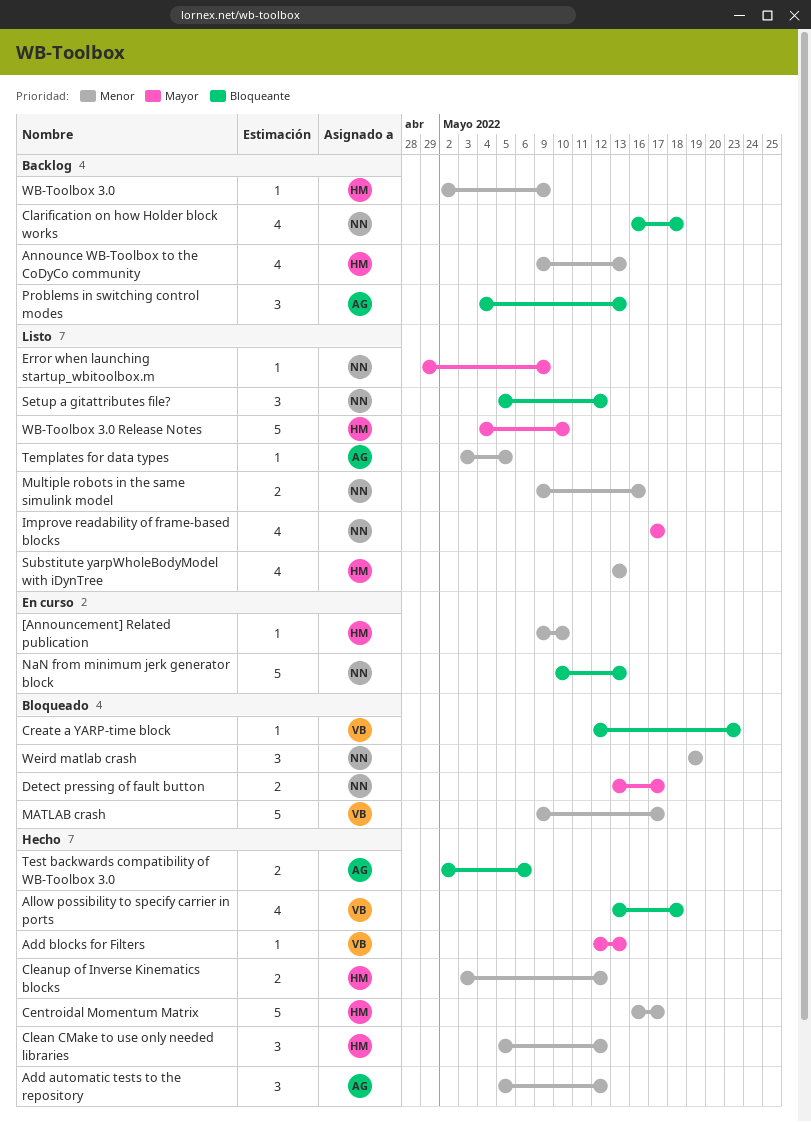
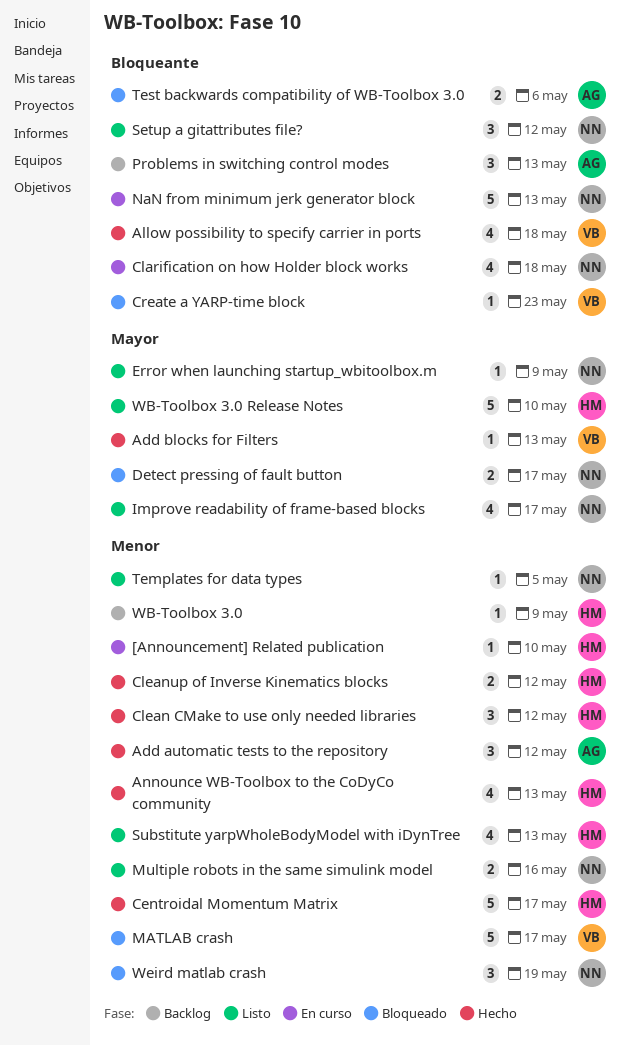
Announce WB-Toolbox to the CoDyCo community, status: Backlog -> Hecho
Clarification on how Holder block works, status: Backlog -> En curso
Templates for data types, owner: AG -> NN
Test backwards compatibility of WB-Toolbox 3.0, status: Hecho -> Bloqueado

